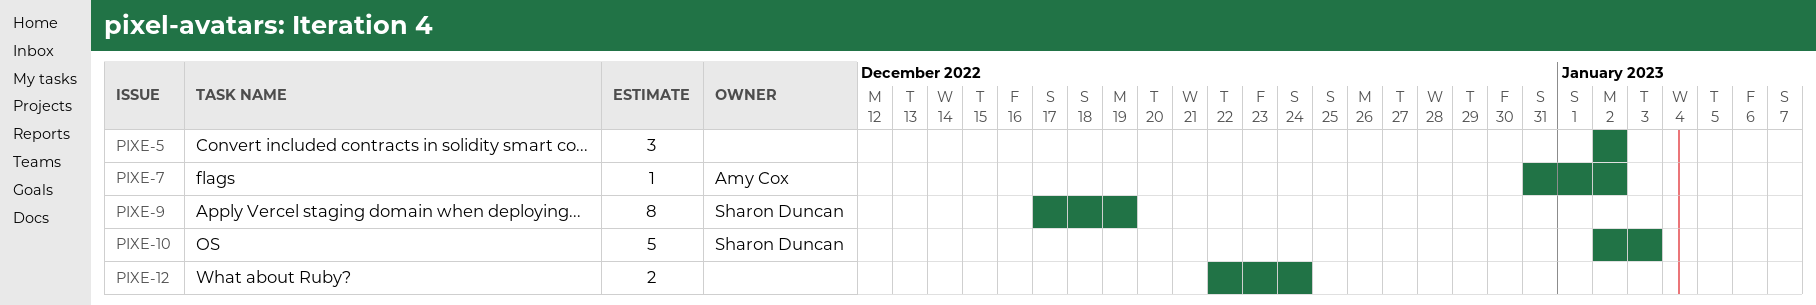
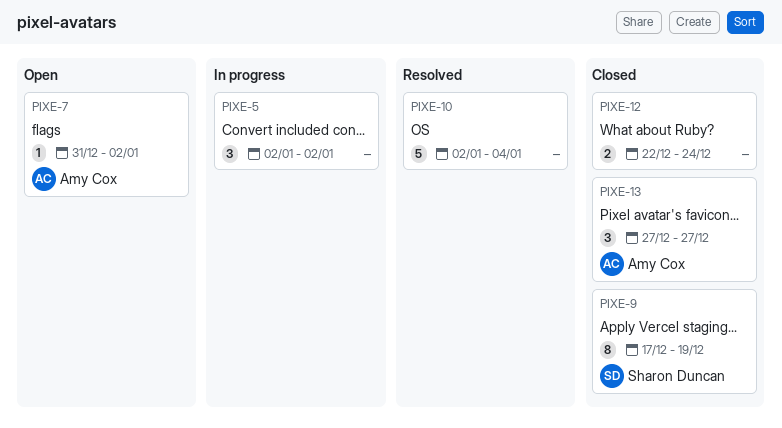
PIXE-10, owner: Sharon Duncan -> none
PIXE-10, due: Jan 3 -> Jan 4
PIXE-13: none -> present

